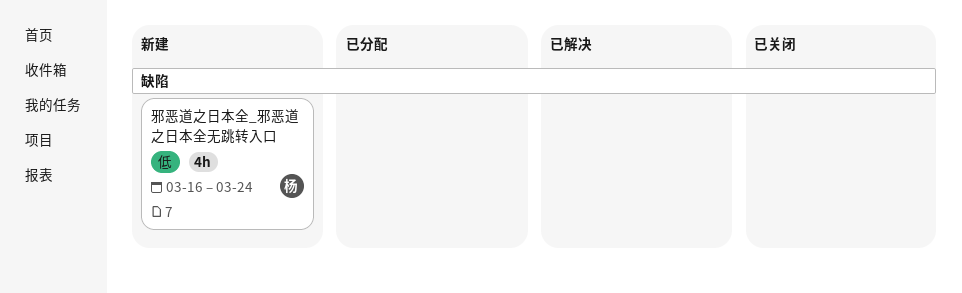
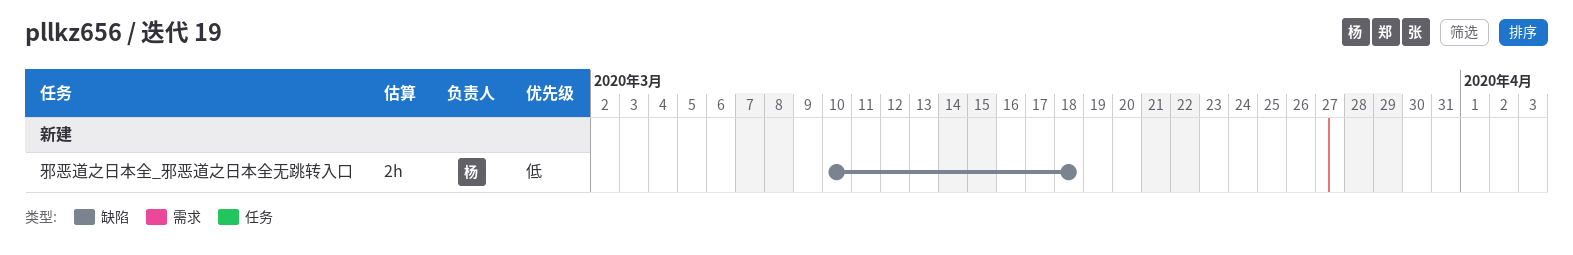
邪恶道之日本全_邪恶道之日本全无跳转入口, estimate: 4h -> 2h
邪恶道之日本全_邪恶道之日本全无跳转入口, start: Mar 16 -> Mar 10
邪恶道之日本全_邪恶道之日本全无跳转入口, due: Mar 24 -> Mar 18

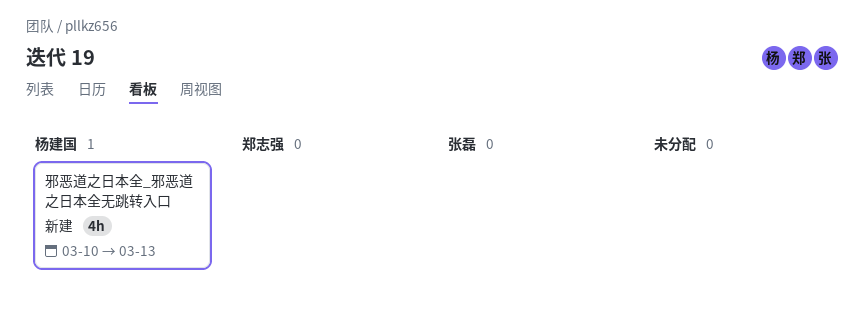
邪恶道之日本全_邪恶道之日本全无跳转入口, estimate: 2h -> 4h
邪恶道之日本全_邪恶道之日本全无跳转入口, due: Mar 18 -> Mar 13

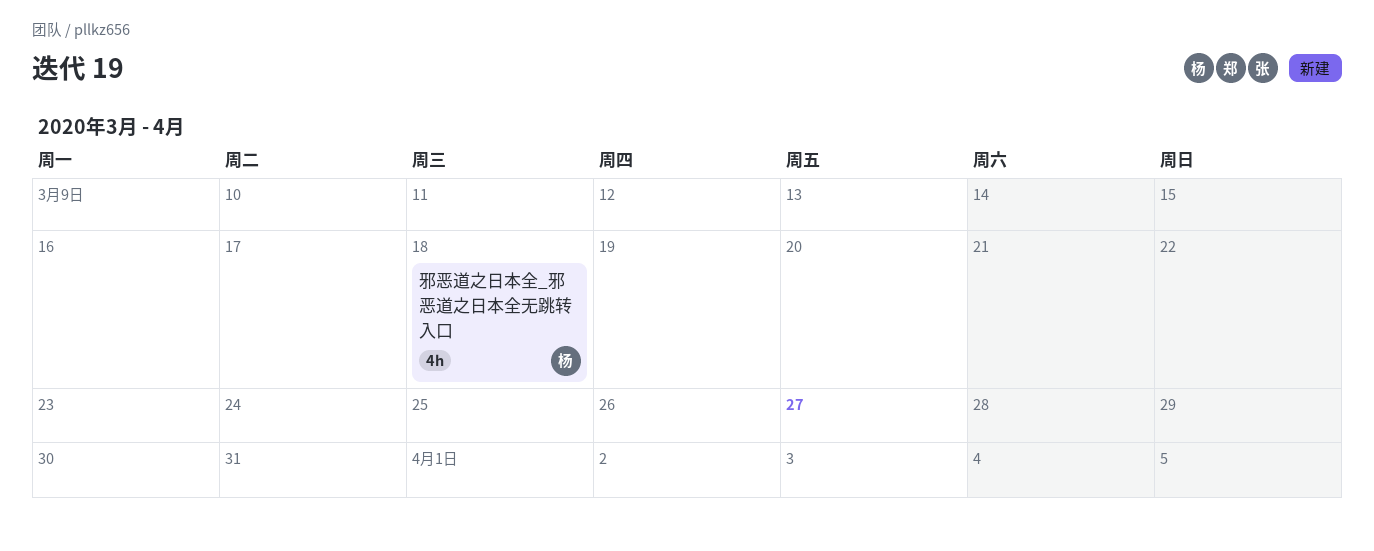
邪恶道之日本全_邪恶道之日本全无跳转入口, due: Mar 13 -> Mar 18

